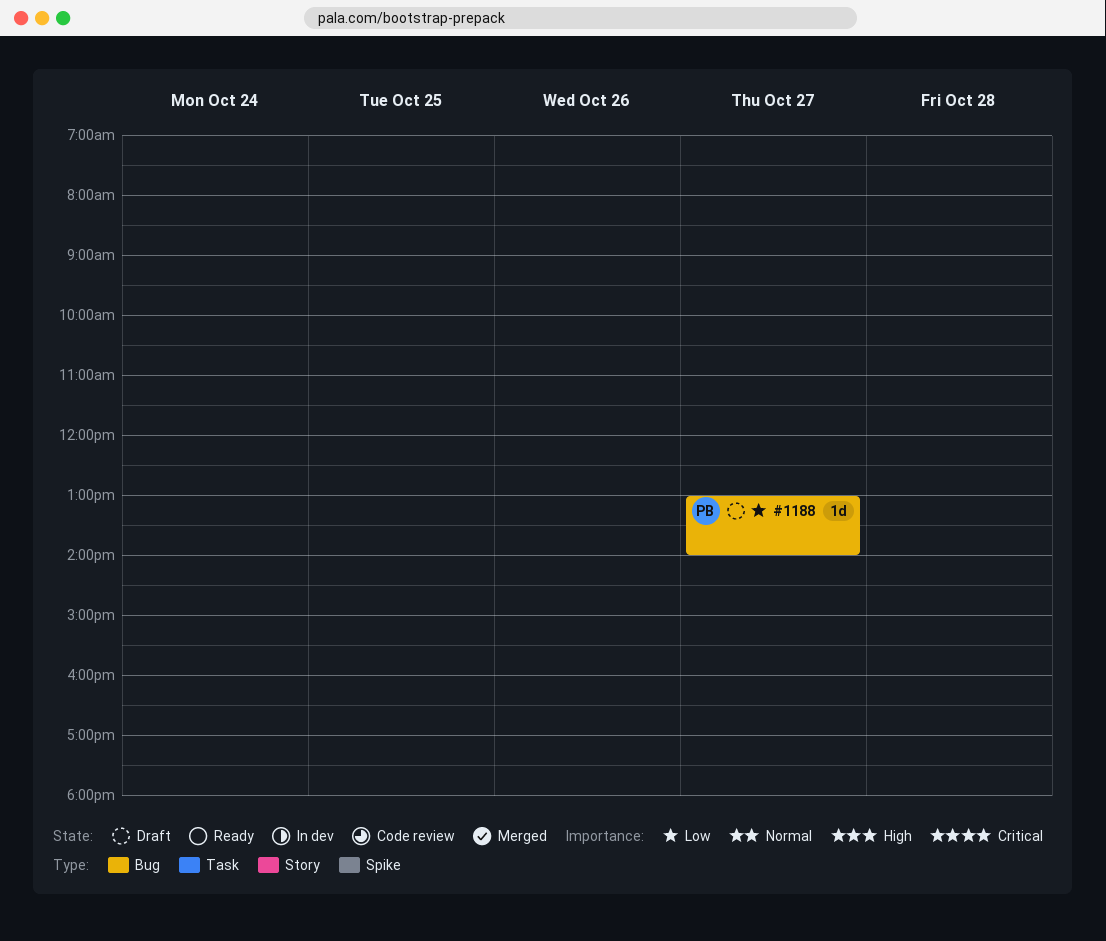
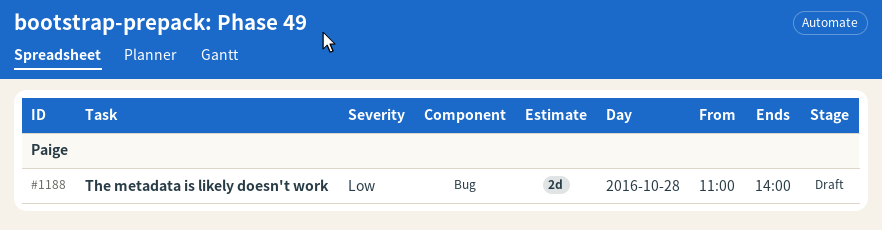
#1188, estimate: 1d -> 2d
#1188, day: Oct 27 -> Oct 28
#1188, begins: 13:00 -> 11:00

